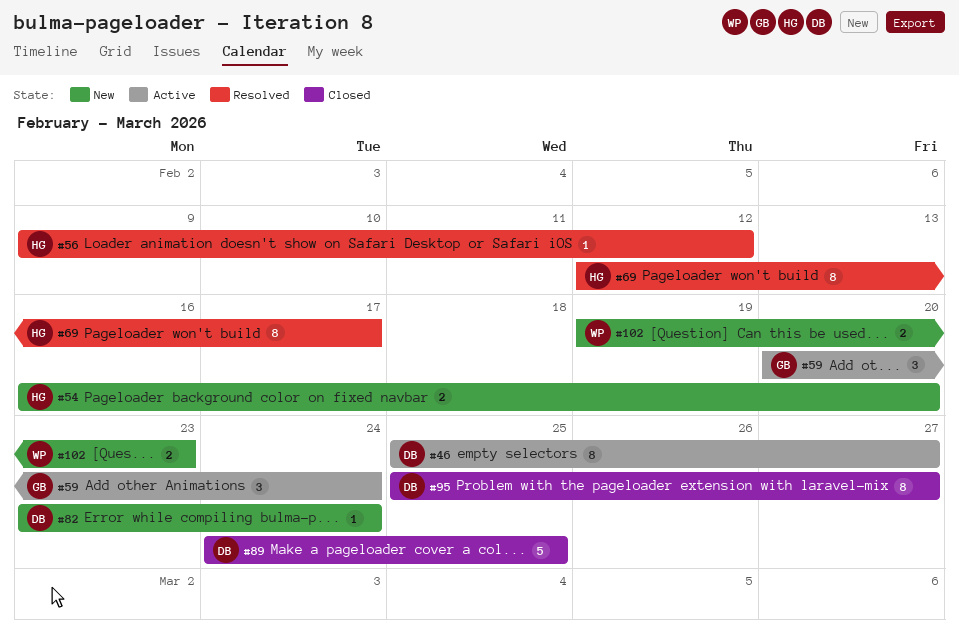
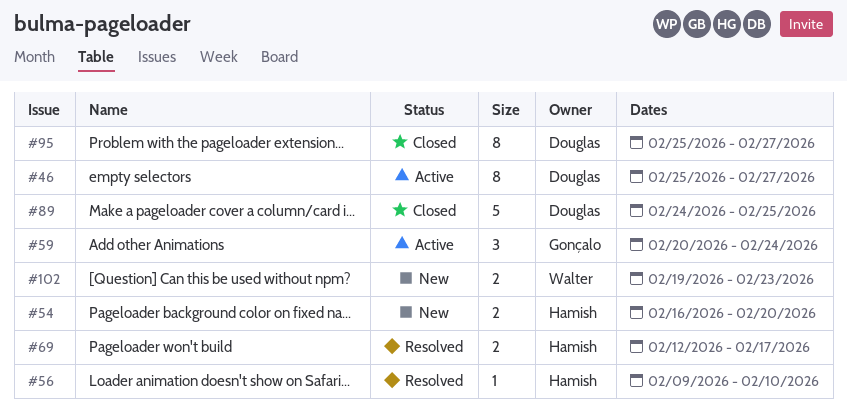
#56, due: Feb 12 -> Feb 10
#69, estimate: 8 -> 2
#82: present -> none

